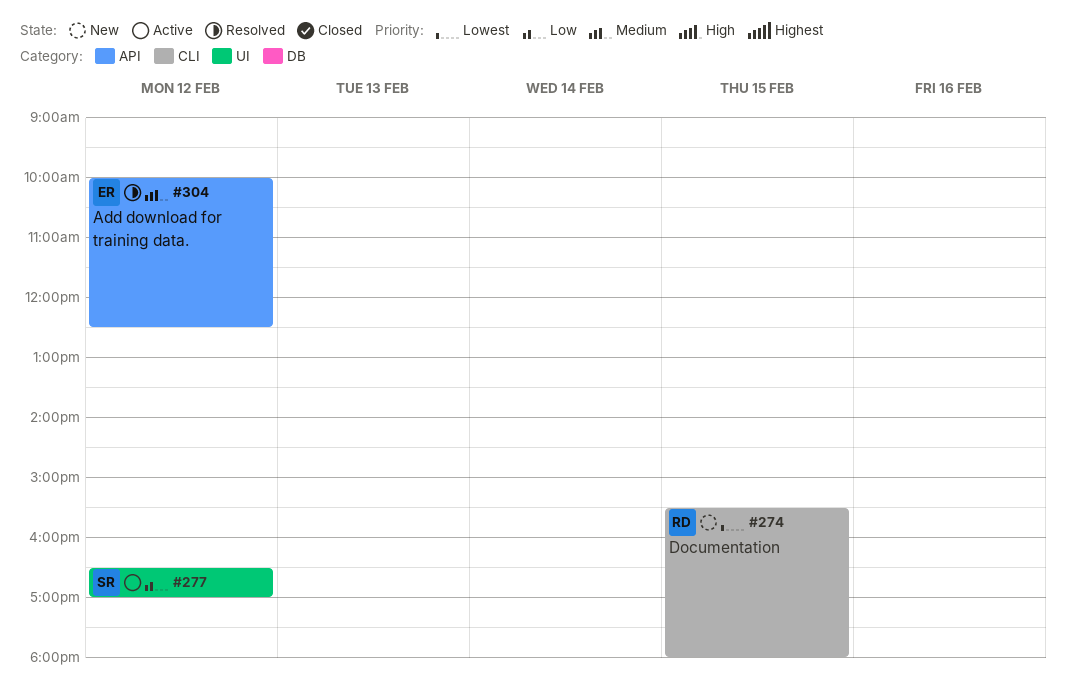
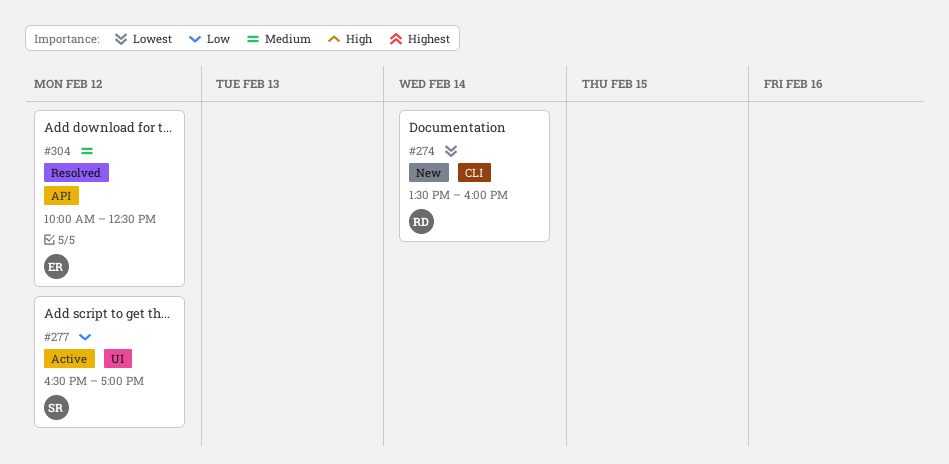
#274, day: Feb 15 -> Feb 14
#274, begins: 15:30 -> 13:30
#274, ends: 18:00 -> 16:00

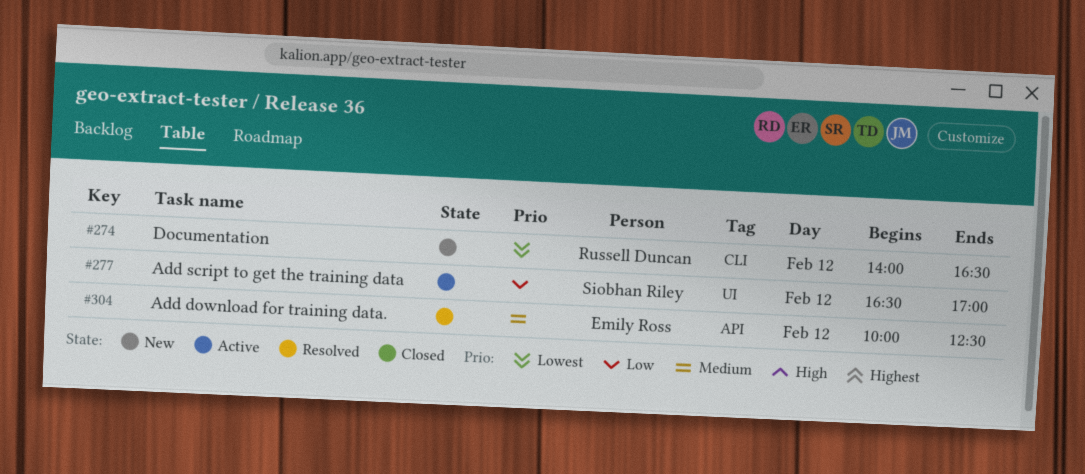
#274, day: Feb 14 -> Feb 12
#274, begins: 13:30 -> 14:00
#274, ends: 16:00 -> 16:30

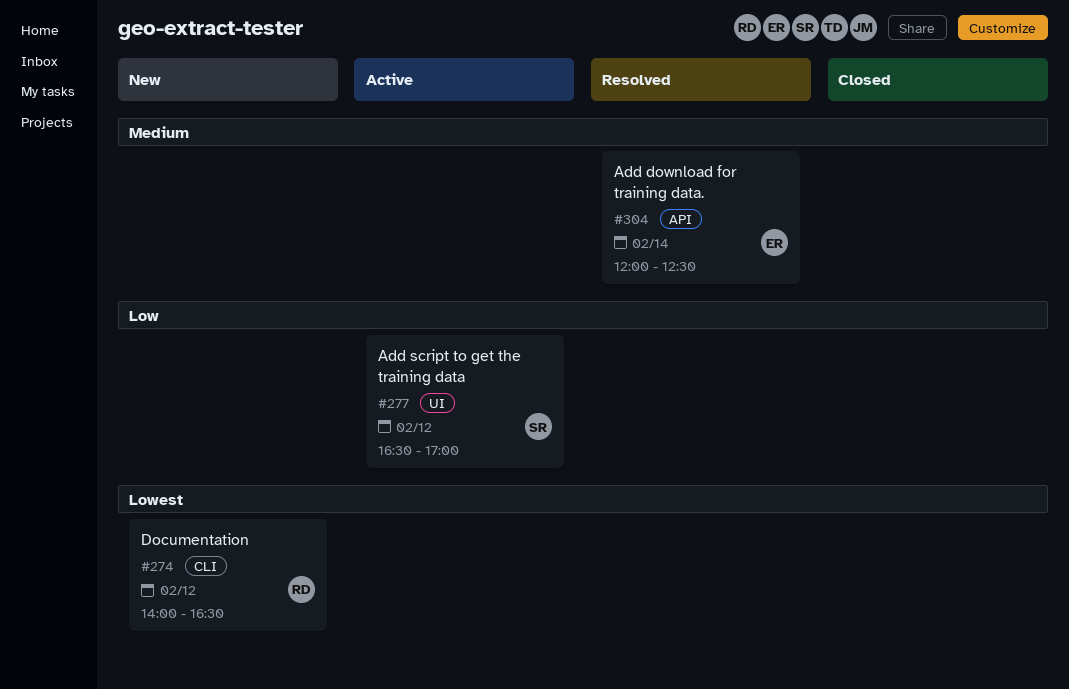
#304, day: Feb 12 -> Feb 14
#304, begins: 10:00 -> 12:00

